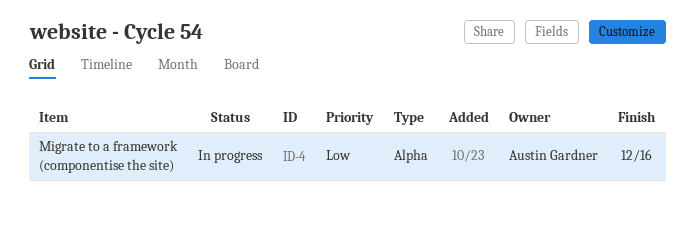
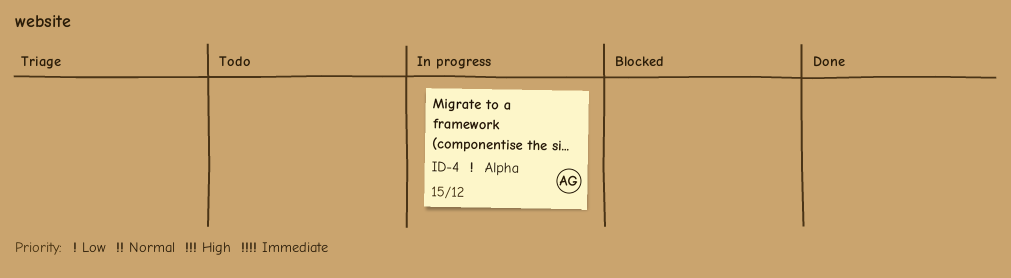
ID-4, due: Dec 16 -> Dec 15

